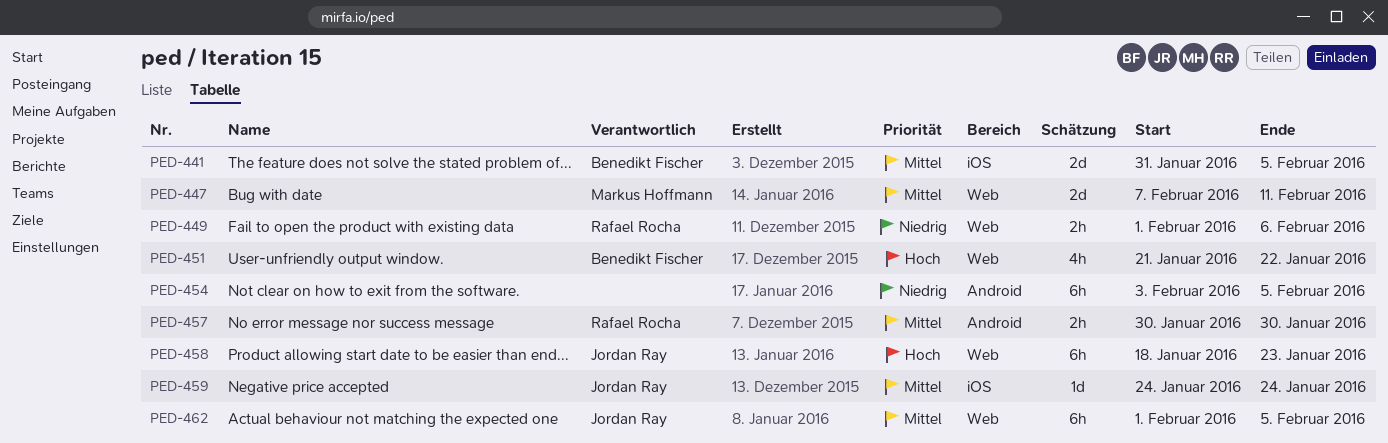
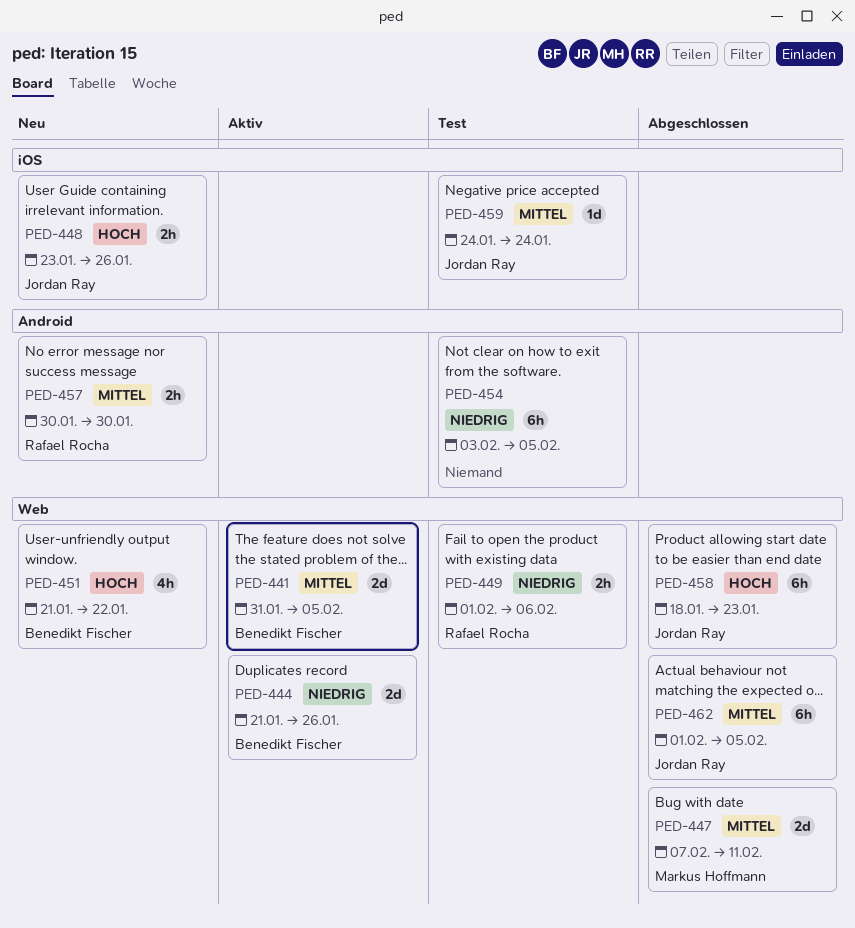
PED-441, label: iOS -> Web
PED-444: none -> present
PED-448: none -> present

